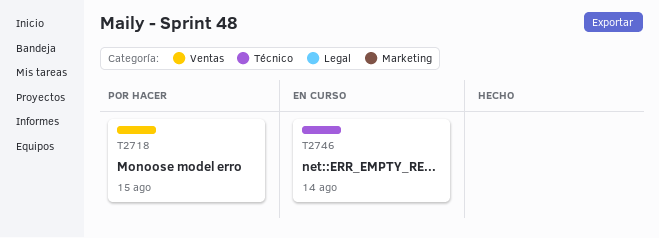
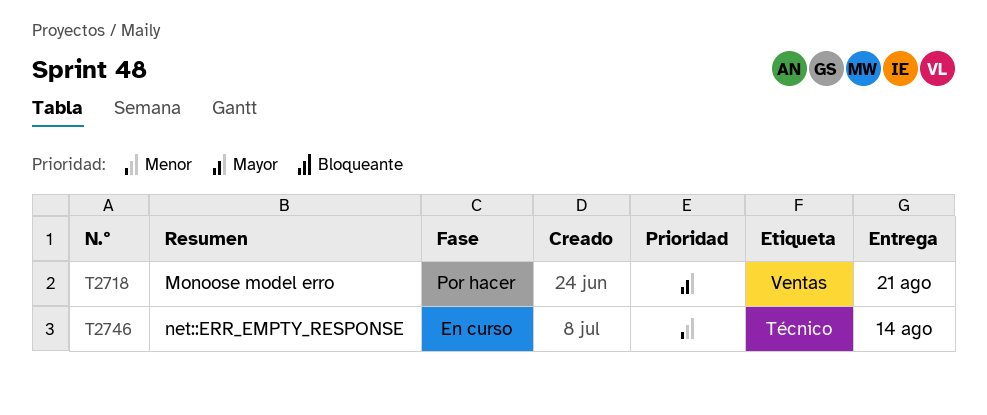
T2718, due: Aug 15 -> Aug 21

